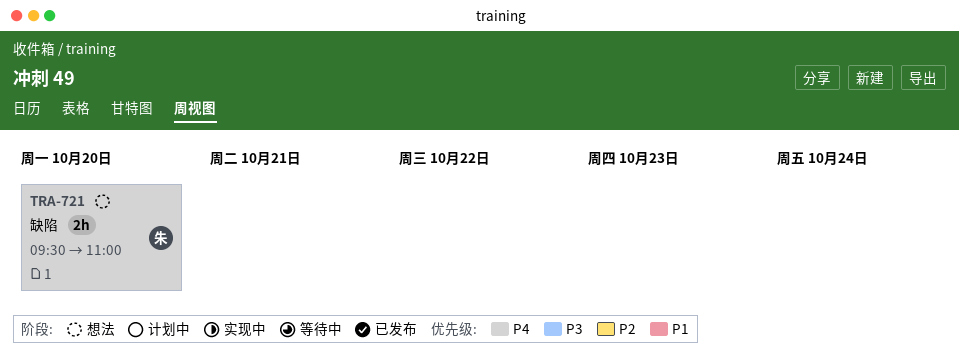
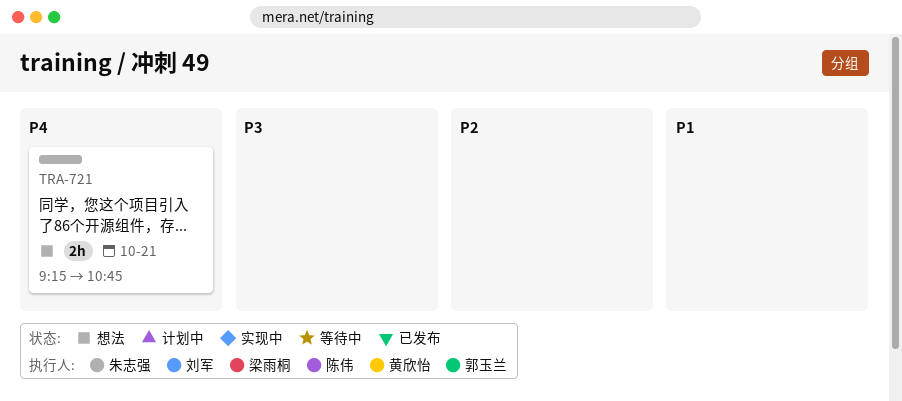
TRA-721, day: Oct 20 -> Oct 21
TRA-721, begins: 09:30 -> 09:15
TRA-721, ends: 11:00 -> 10:45

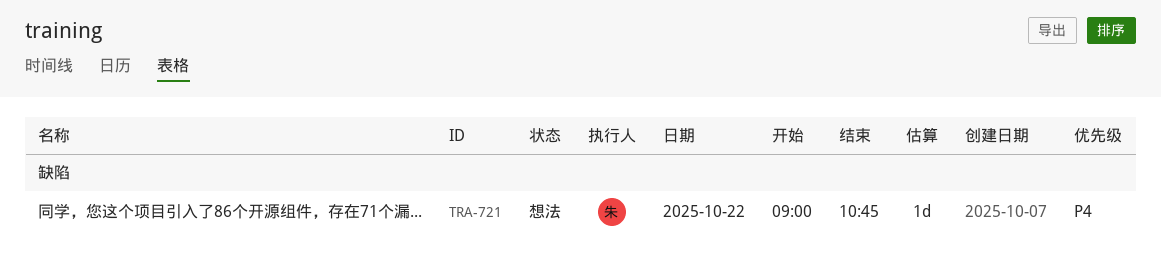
TRA-721, estimate: 2h -> 1d
TRA-721, day: Oct 21 -> Oct 22
TRA-721, begins: 09:15 -> 09:00

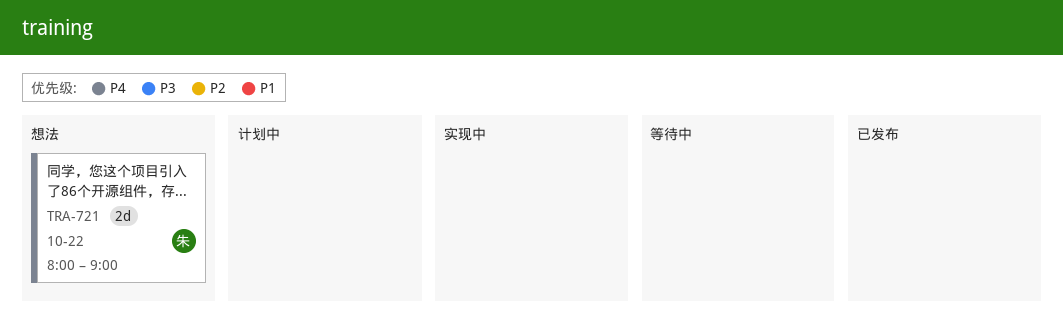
TRA-721, estimate: 1d -> 2d
TRA-721, begins: 09:00 -> 08:00
TRA-721, ends: 10:45 -> 09:00

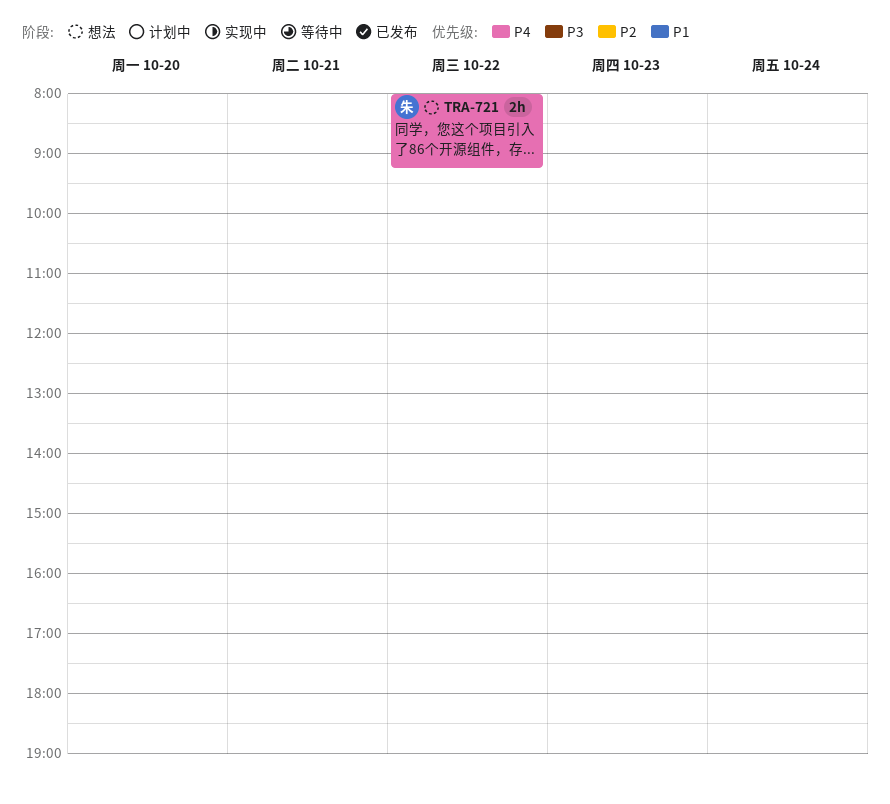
TRA-721, estimate: 2d -> 2h
TRA-721, ends: 09:00 -> 09:15

